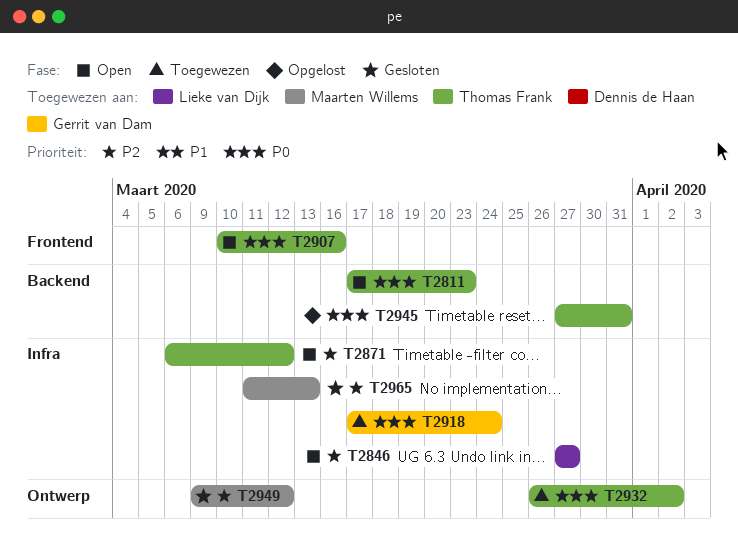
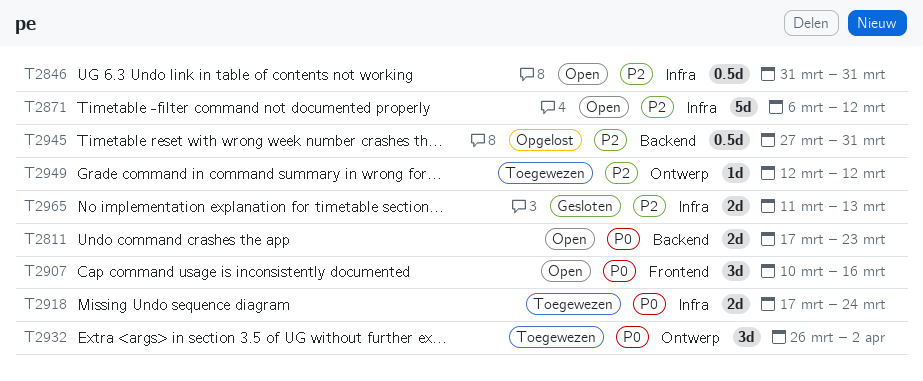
T2846, start: Mar 27 -> Mar 31
T2846, due: Mar 27 -> Mar 31
T2945, priority: P0 -> P2
T2949, status: Gesloten -> Toegewezen
T2949, start: Mar 9 -> Mar 12

